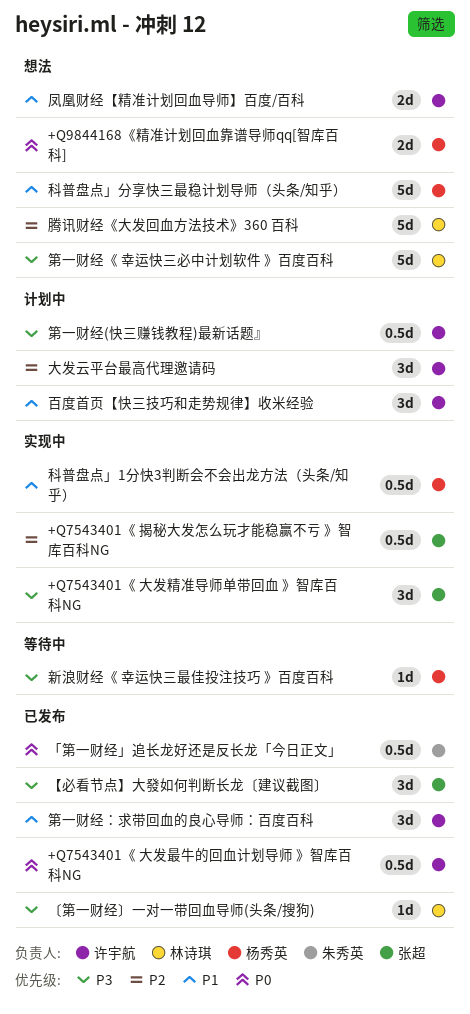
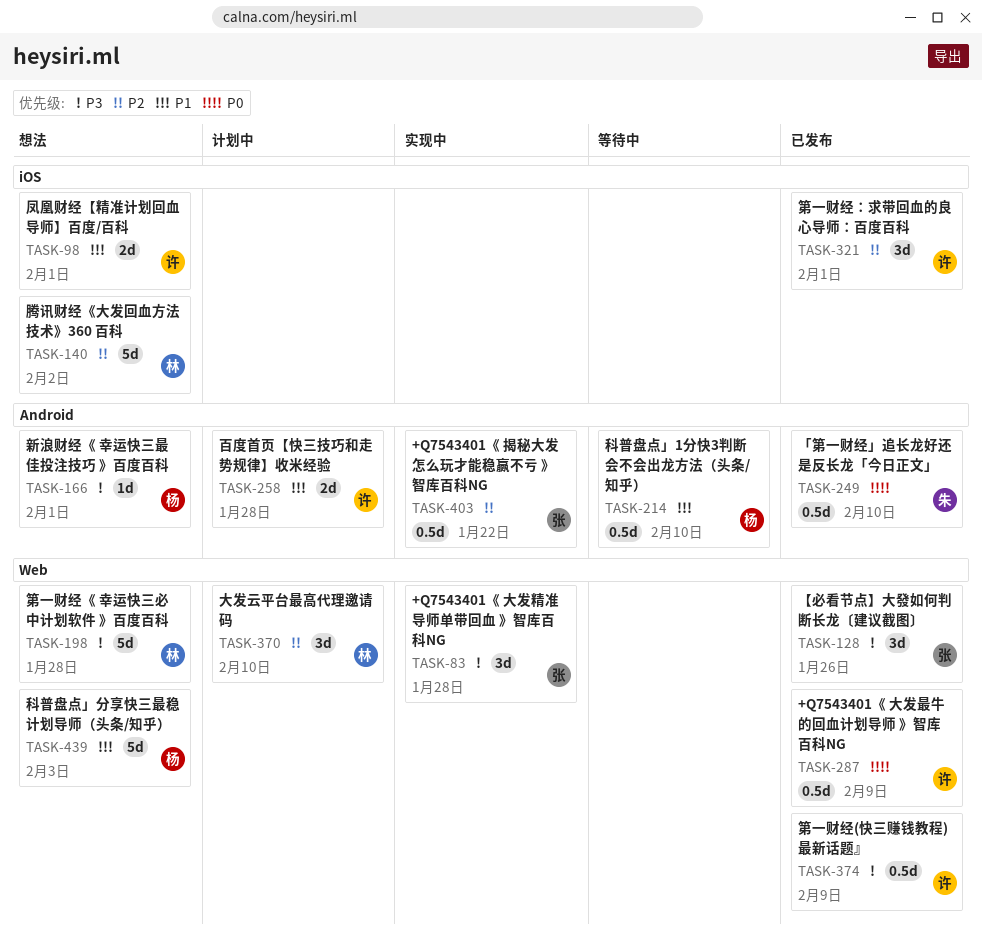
+Q9844168《精准计划回血靠谱导师qq[智库百科]: present -> none
〔第一财经〕一对一带回血导师(头条/搜狗): present -> none
大发云平台最高代理邀请码, owner: 许宇航 -> 林诗琪
新浪财经《 幸运快三最佳投注技巧 》百度百科, status: 等待中 -> 想法
百度首页【快三技巧和走势规律】收米经验, estimate: 3d -> 2d
科普盘点」1分快3判断会不会出龙方法（头条/知乎）, status: 实现中 -> 等待中
第一财经(快三赚钱教程)最新话题』, status: 计划中 -> 已发布
第一财经：求带回血的良心导师：百度百科, priority: P1 -> P2

